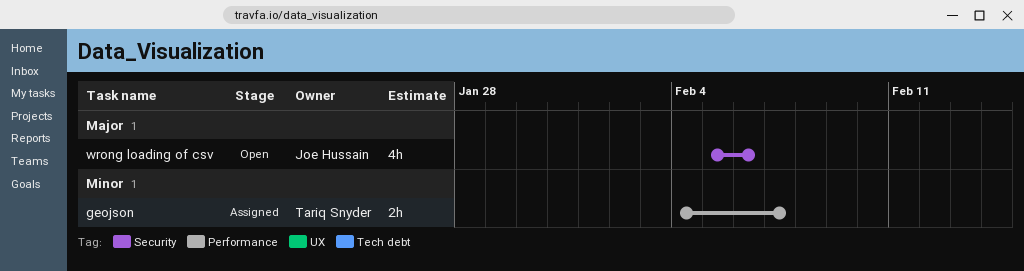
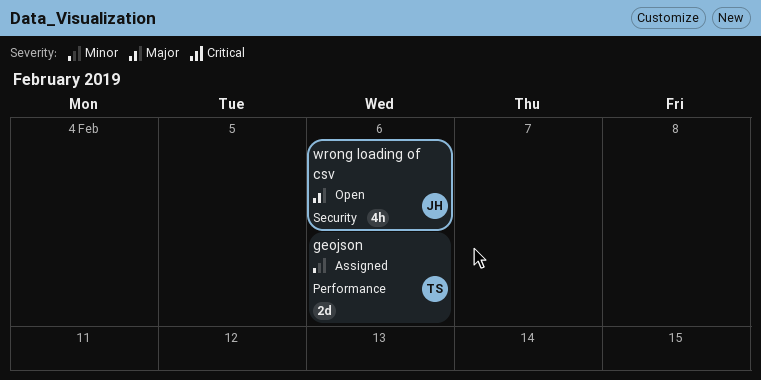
geojson, estimate: 2h -> 2d
geojson, due: Feb 7 -> Feb 6

